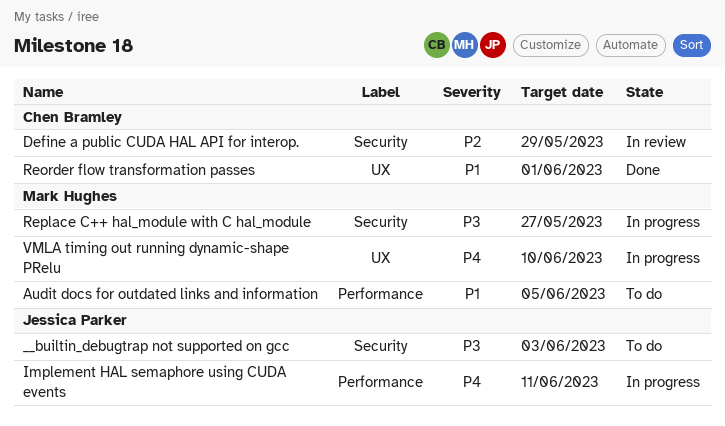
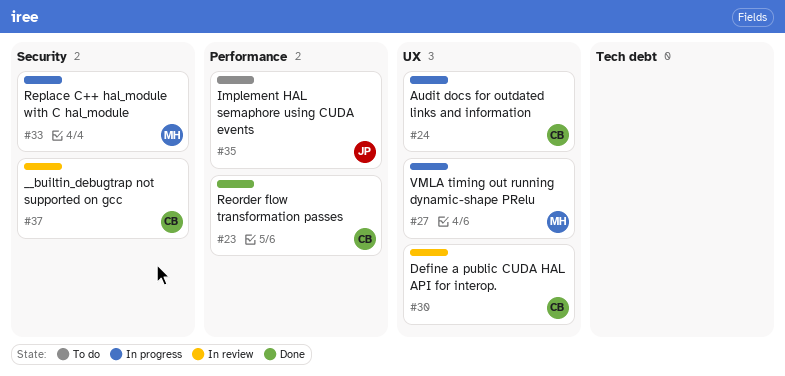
__builtin_debugtrap not supported on gcc, status: To do -> In review
__builtin_debugtrap not supported on gcc, owner: Jessica Parker -> Chen Bramley
Audit docs for outdated links and information, status: To do -> In progress
Audit docs for outdated links and information, owner: Mark Hughes -> Chen Bramley
Audit docs for outdated links and information, label: Performance -> UX
Define a public CUDA HAL API for interop., label: Security -> UX
Implement HAL semaphore using CUDA events, status: In progress -> To do
Reorder flow transformation passes, label: UX -> Performance

